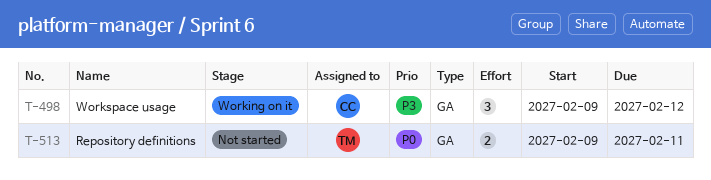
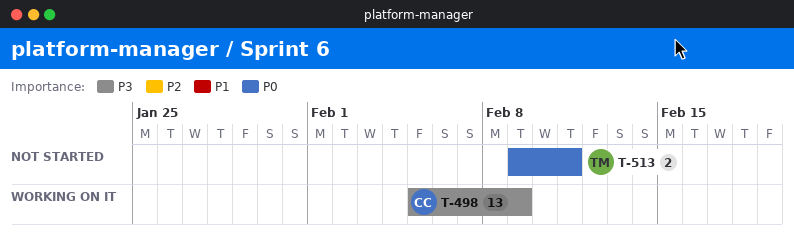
T-498, estimate: 3 -> 13
T-498, start: Feb 9 -> Feb 5
T-498, due: Feb 12 -> Feb 9

